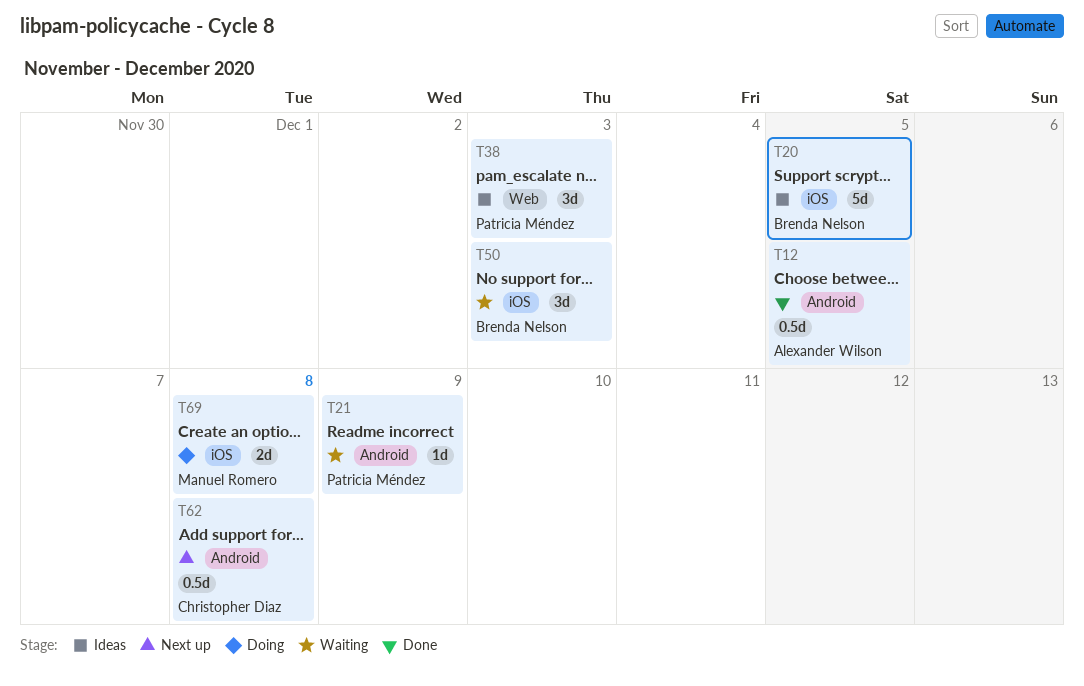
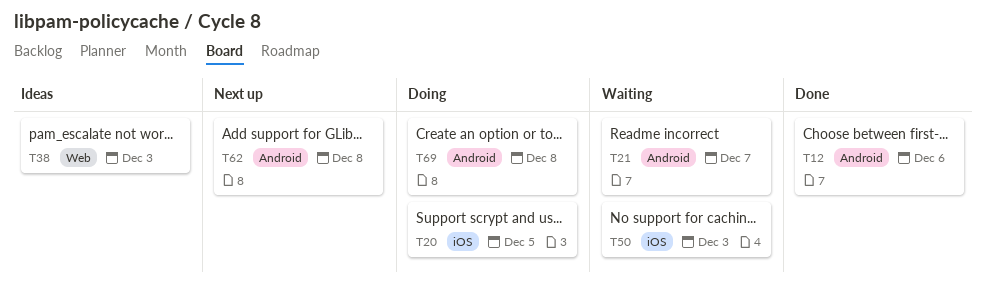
T12, due: Dec 5 -> Dec 6
T20, status: Ideas -> Doing
T21, due: Dec 9 -> Dec 7
T69, label: iOS -> Android

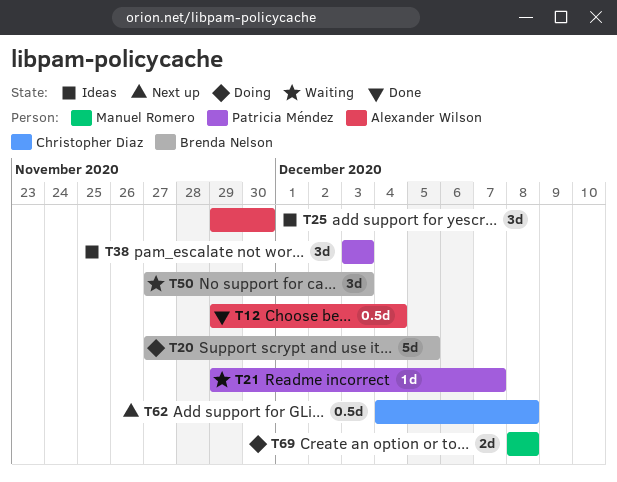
T12, due: Dec 6 -> Dec 4
T25: none -> present

